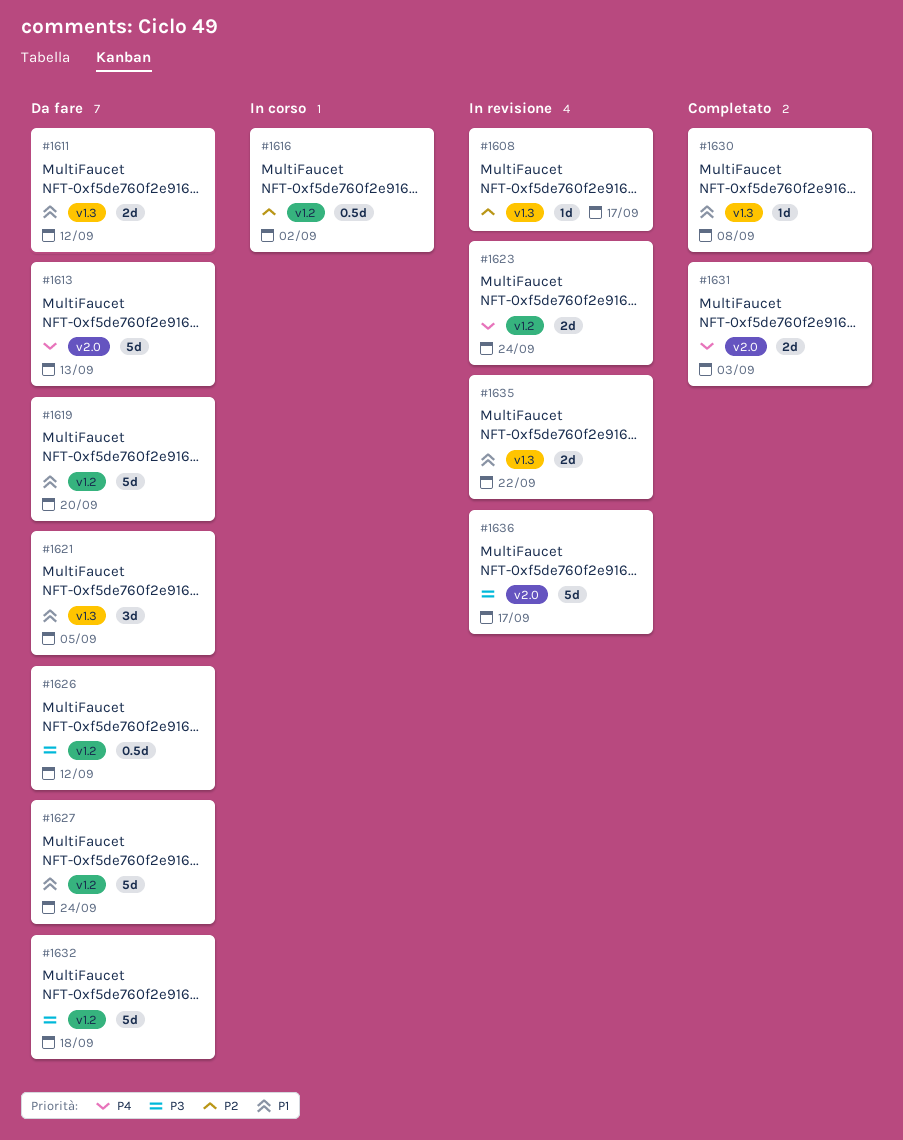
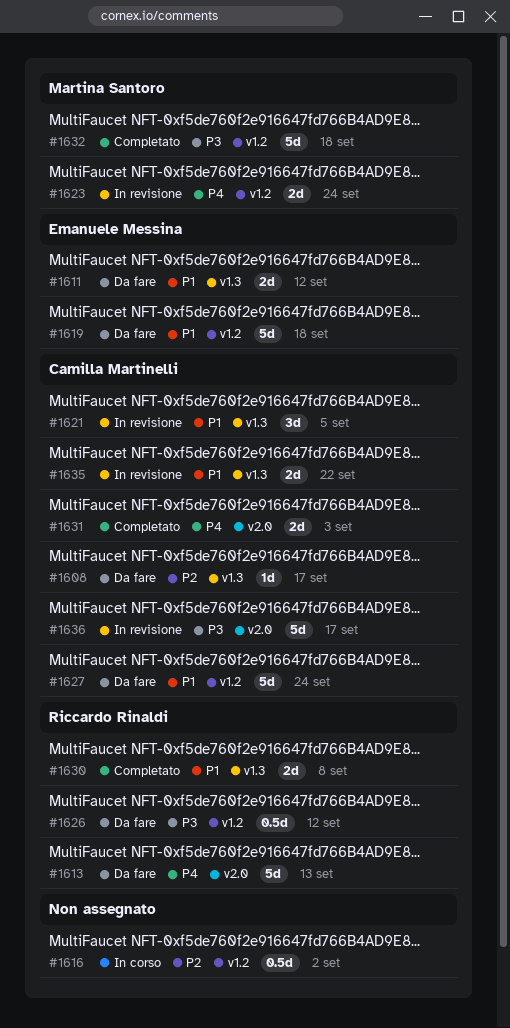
#1608, status: In revisione -> Da fare
#1619, due: Sep 20 -> Sep 18
#1621, status: Da fare -> In revisione
#1630, estimate: 1d -> 2d
#1632, status: Da fare -> Completato

